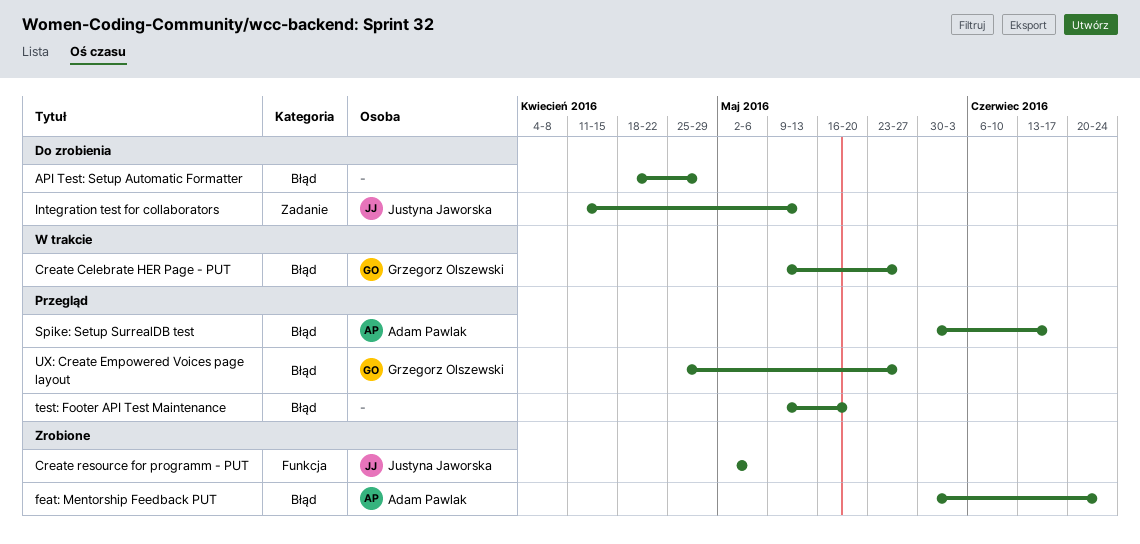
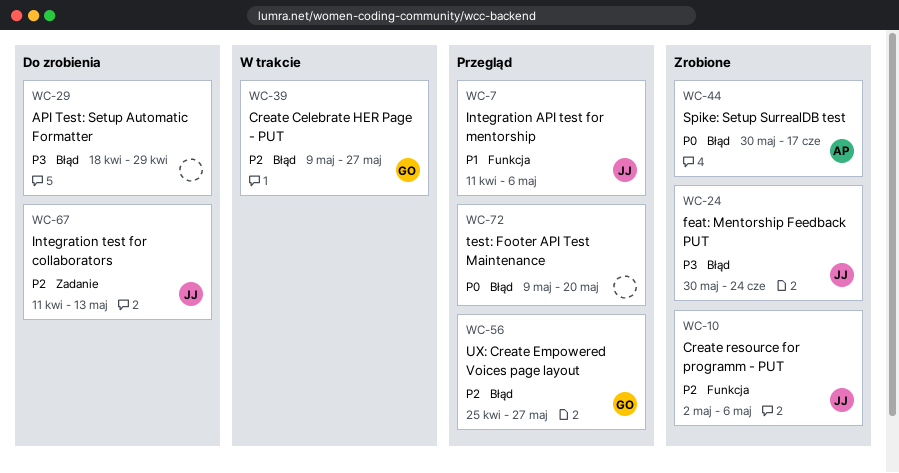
feat: Mentorship Feedback PUT, owner: Adam Pawlak -> Justyna Jaworska
Integration API test for mentorship: none -> present
Spike: Setup SurrealDB test, status: Przegląd -> Zrobione

